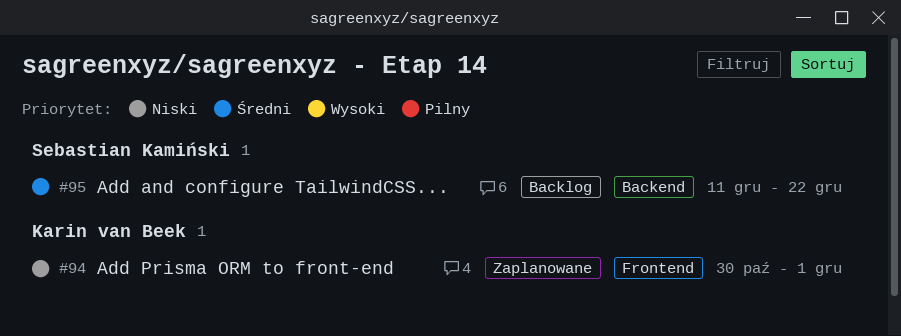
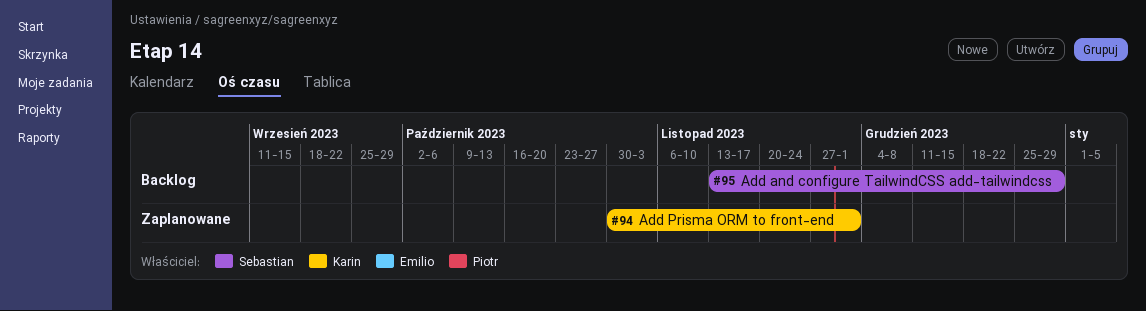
#95, start: Dec 11 -> Nov 13
#95, due: Dec 22 -> Dec 29

